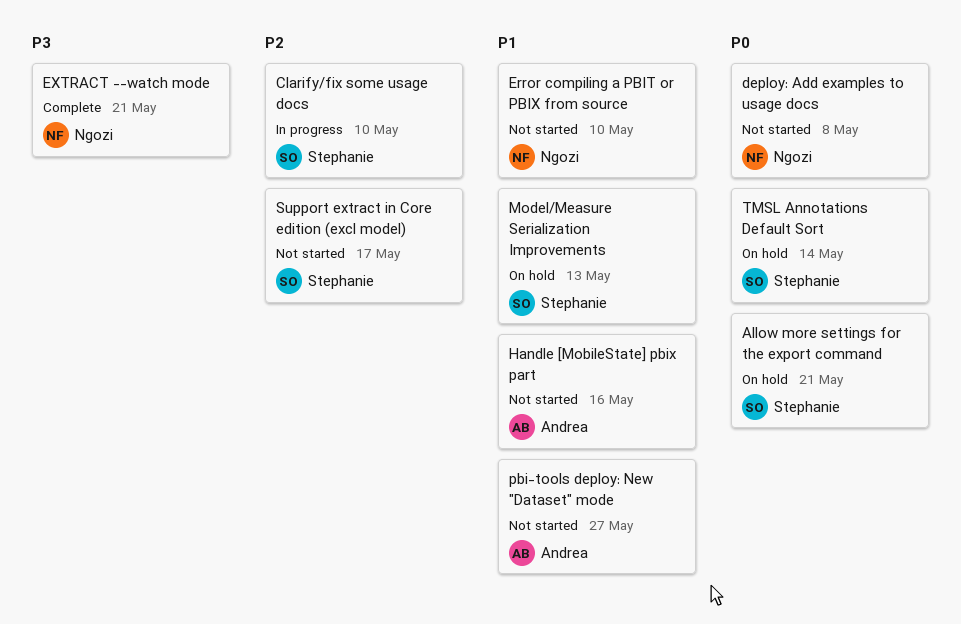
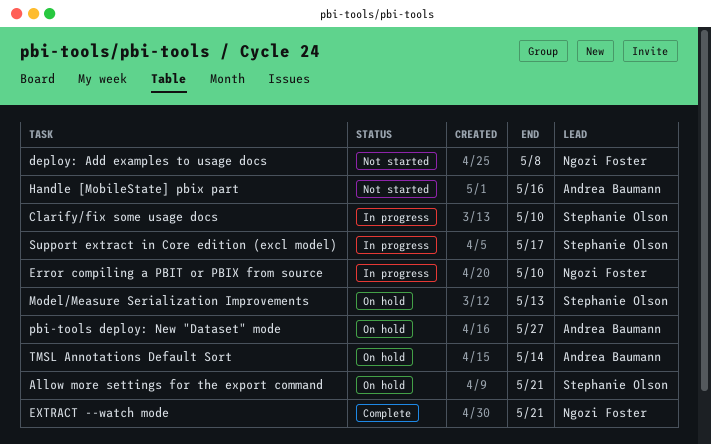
Error compiling a PBIT or PBIX from source, status: Not started -> In progress
pbi-tools deploy: New "Dataset" mode, status: Not started -> On hold
Support extract in Core edition (excl model), status: Not started -> In progress
TMSL Annotations Default Sort, owner: Stephanie Olson -> Andrea Baumann

